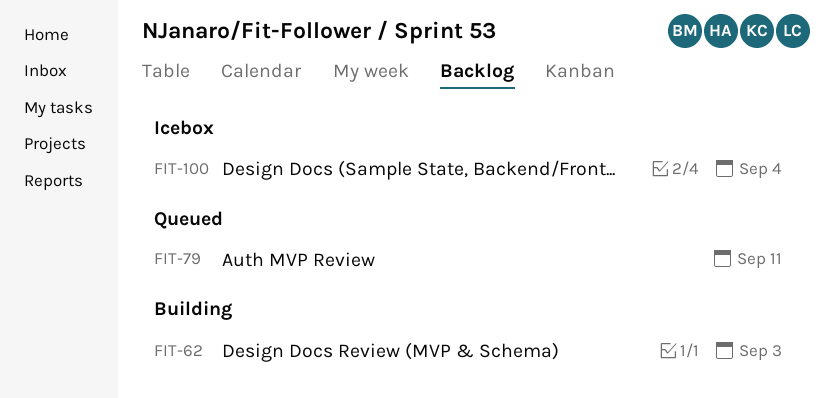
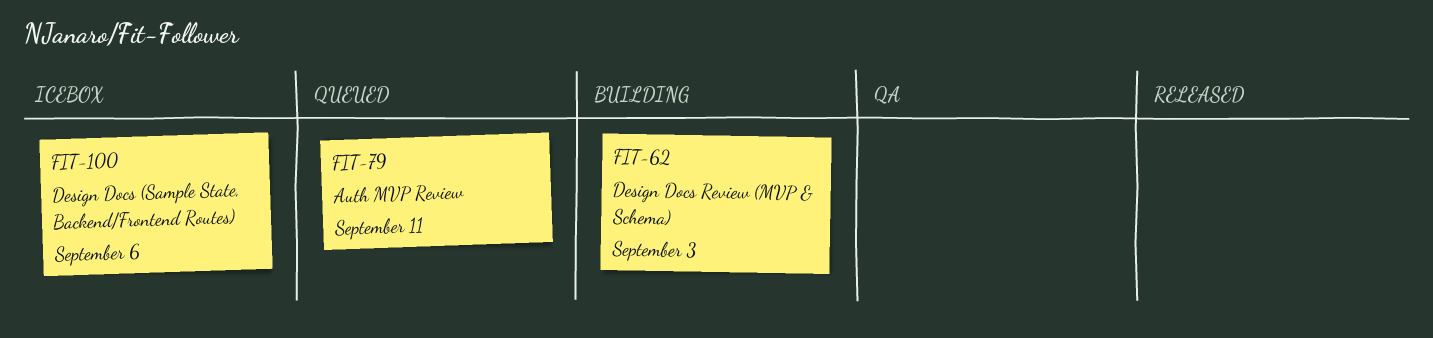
FIT-100, due: Sep 4 -> Sep 6

